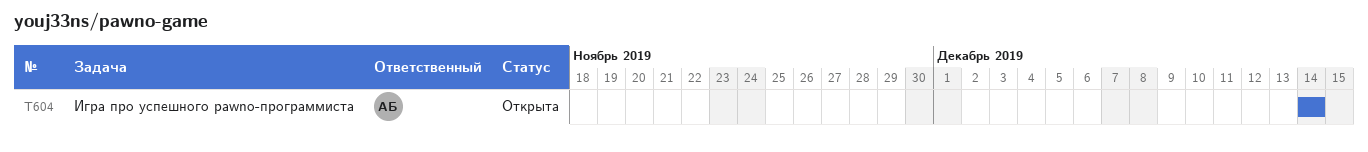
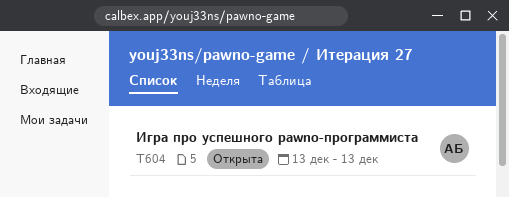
T604, start: Dec 14 -> Dec 13
T604, due: Dec 14 -> Dec 13

